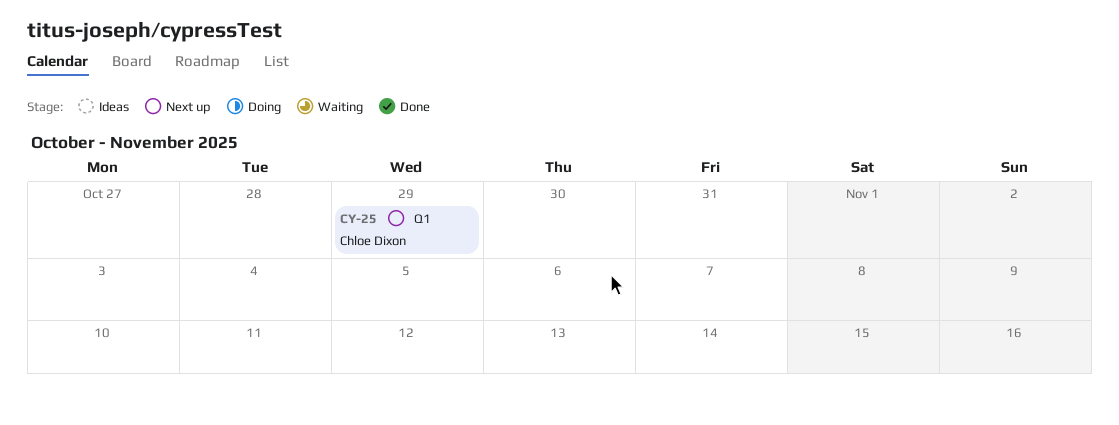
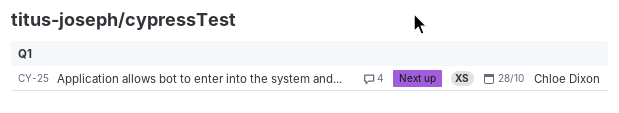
CY-25, due: Oct 29 -> Oct 28

